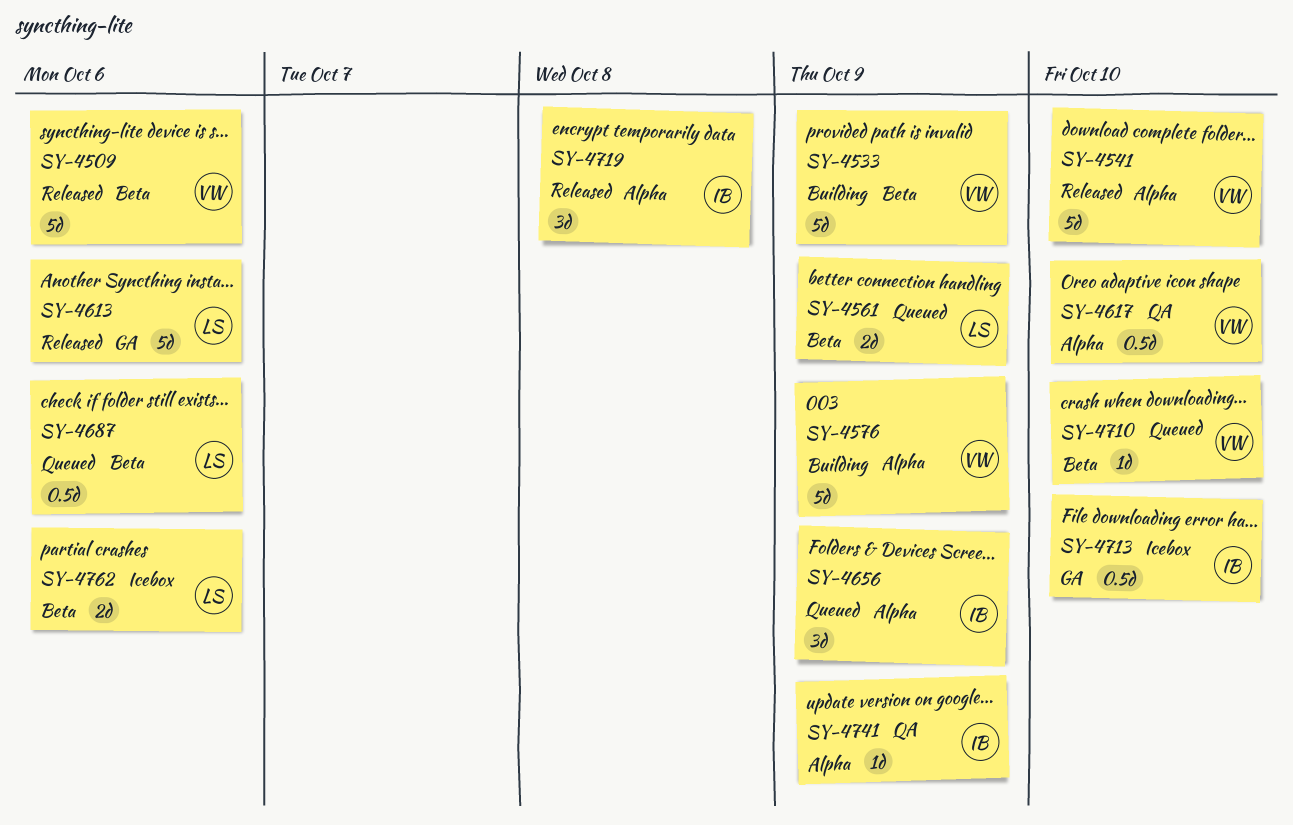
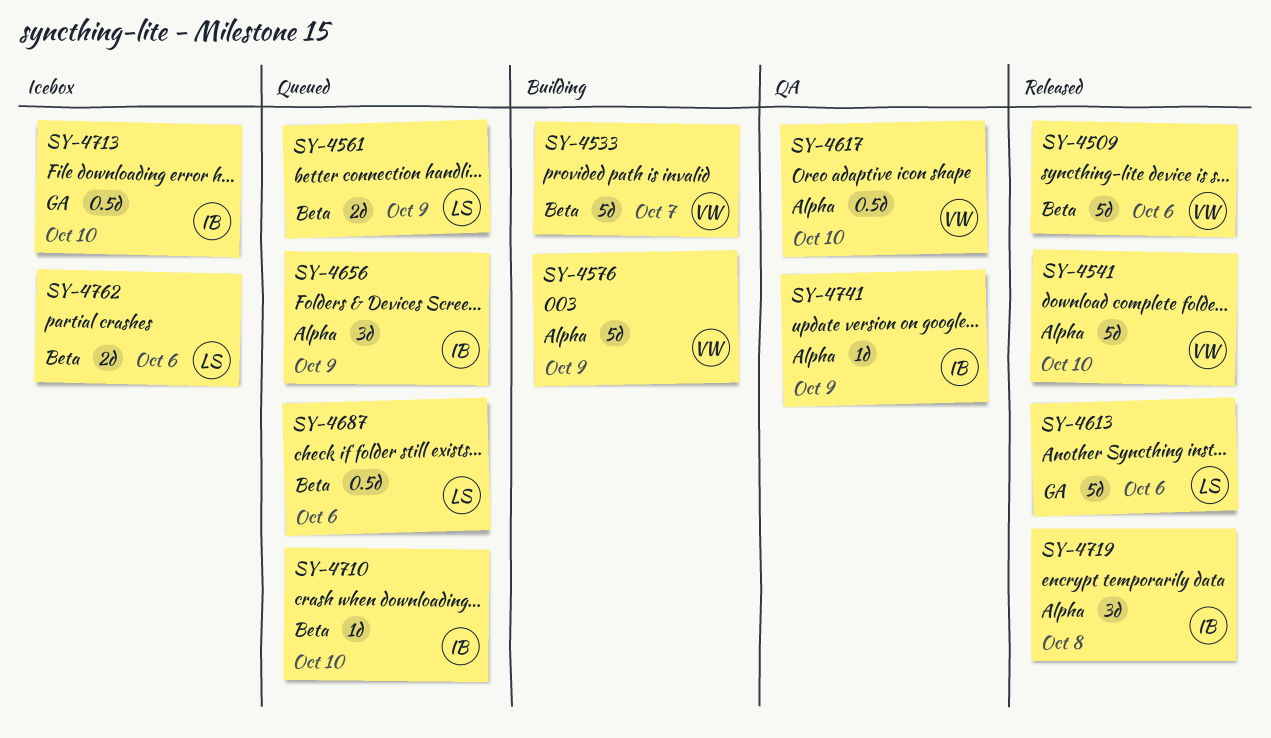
SY-4533, due: Oct 9 -> Oct 7
SY-4710, owner: VW -> IB

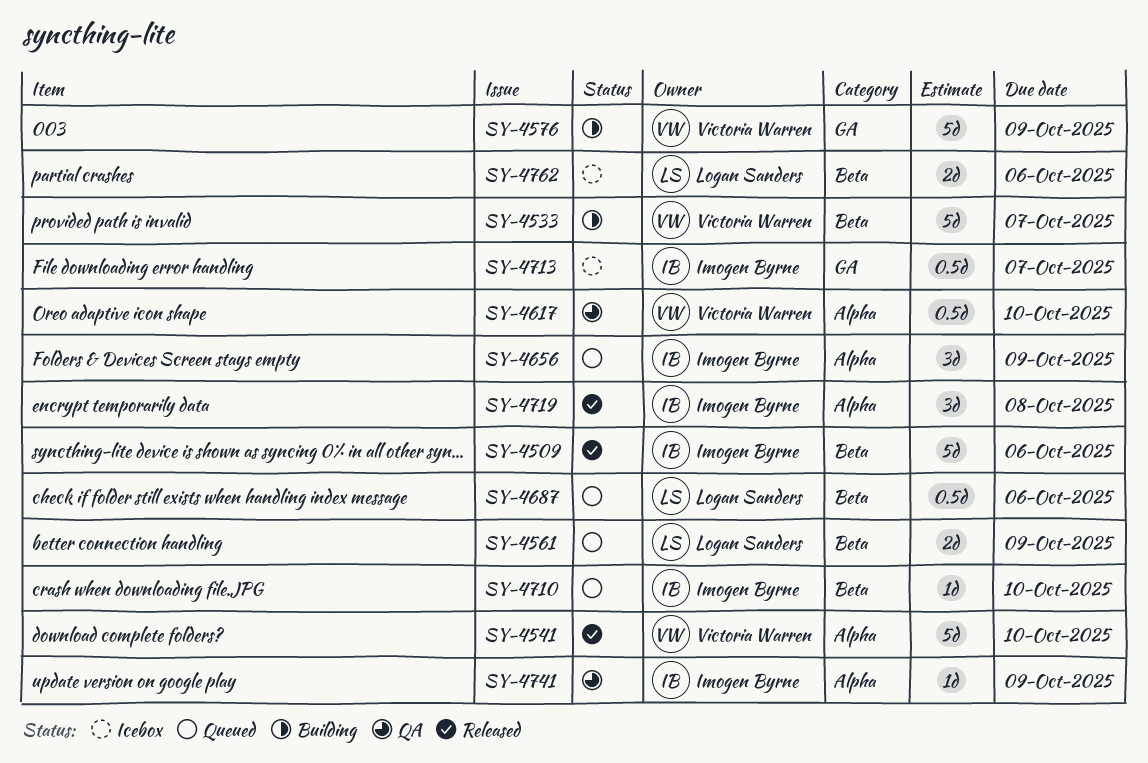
SY-4509, owner: Victoria Warren -> Imogen Byrne
SY-4576, label: Alpha -> GA
SY-4613: present -> none
SY-4713, due: Oct 10 -> Oct 7

